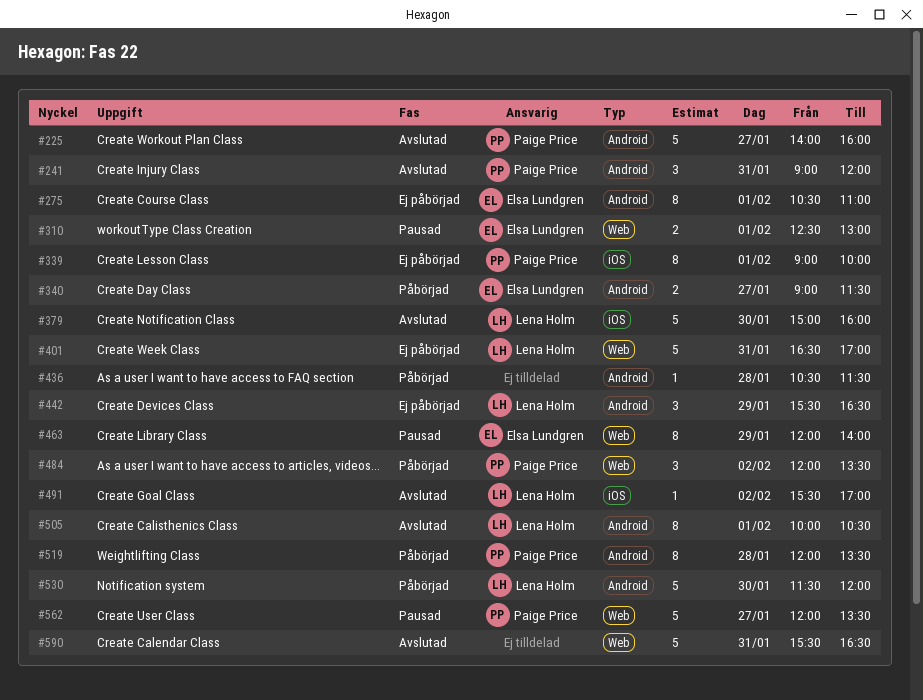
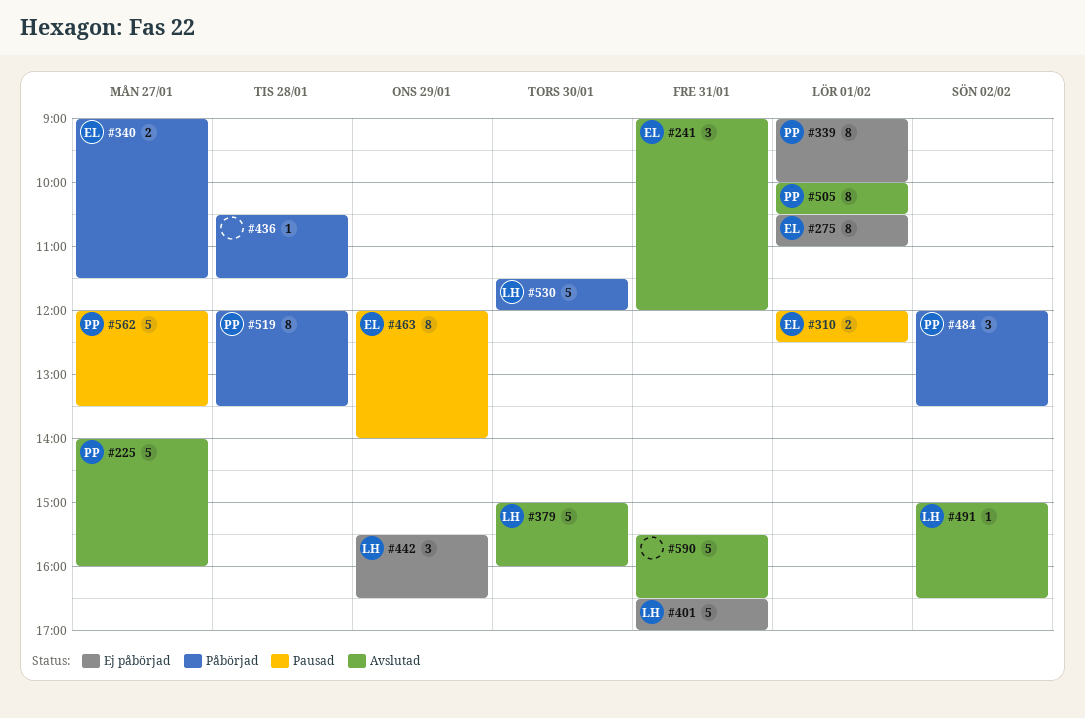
#241, owner: Paige Price -> Elsa Lundgren
#310, begins: 12:30 -> 12:00
#310, ends: 13:00 -> 12:30
#491, begins: 15:30 -> 15:00
#491, ends: 17:00 -> 16:30
#505, owner: Lena Holm -> Paige Price

